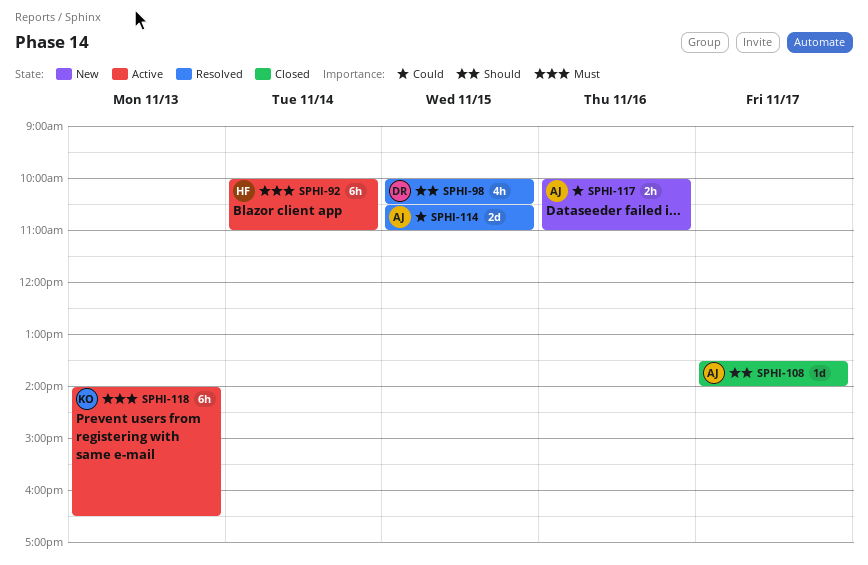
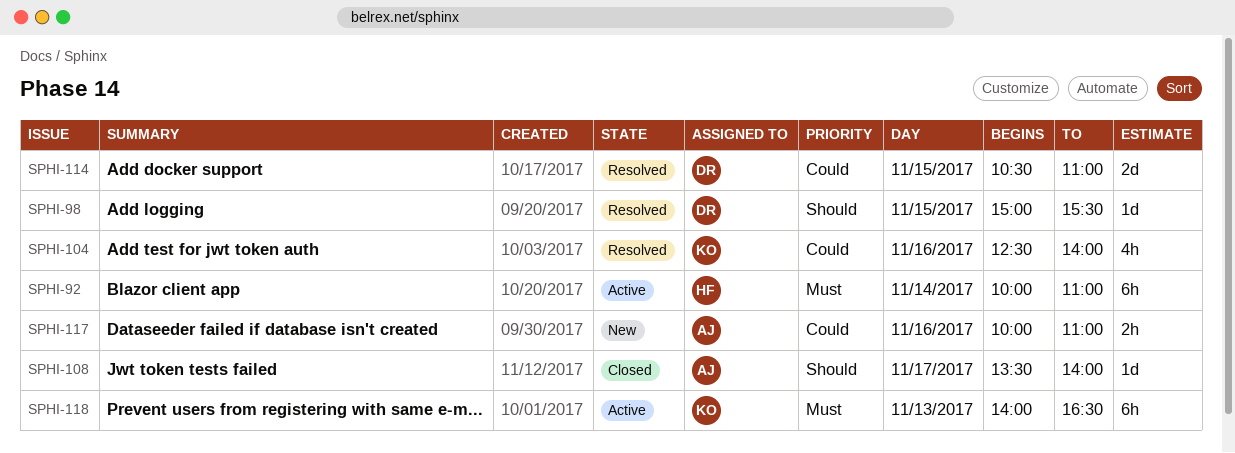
SPHI-98, estimate: 4h -> 1d
SPHI-98, begins: 10:00 -> 15:00
SPHI-98, ends: 10:30 -> 15:30
SPHI-104: none -> present
SPHI-114, owner: AJ -> DR

